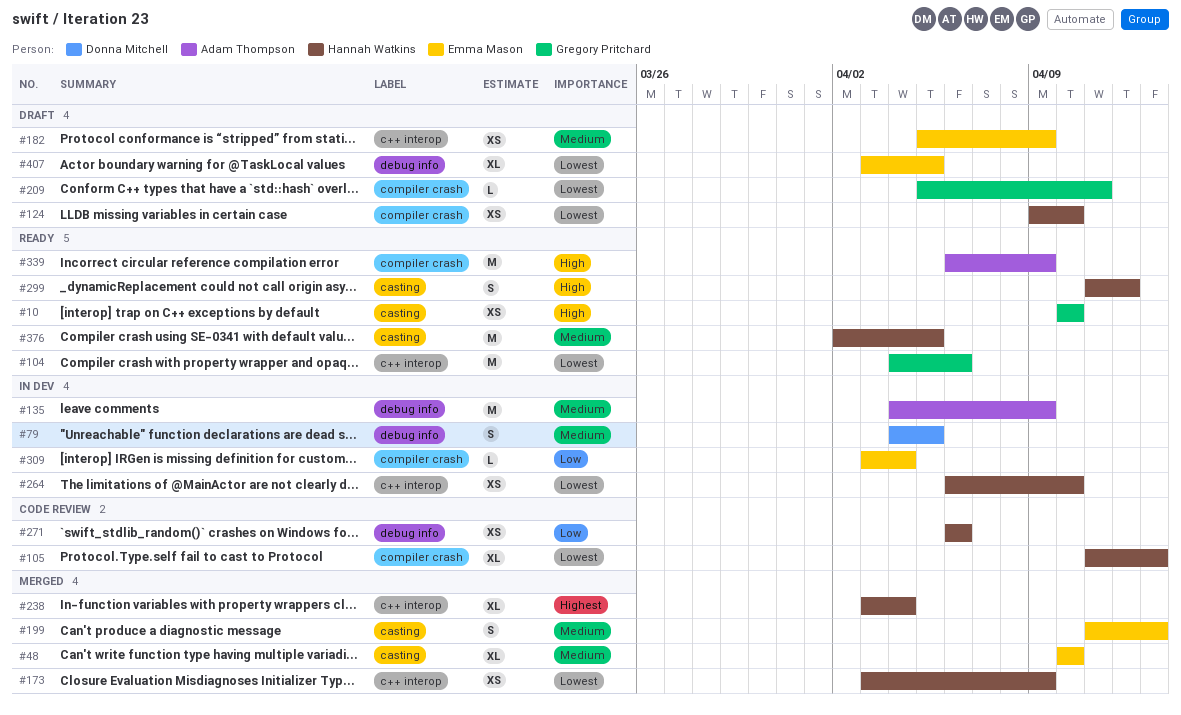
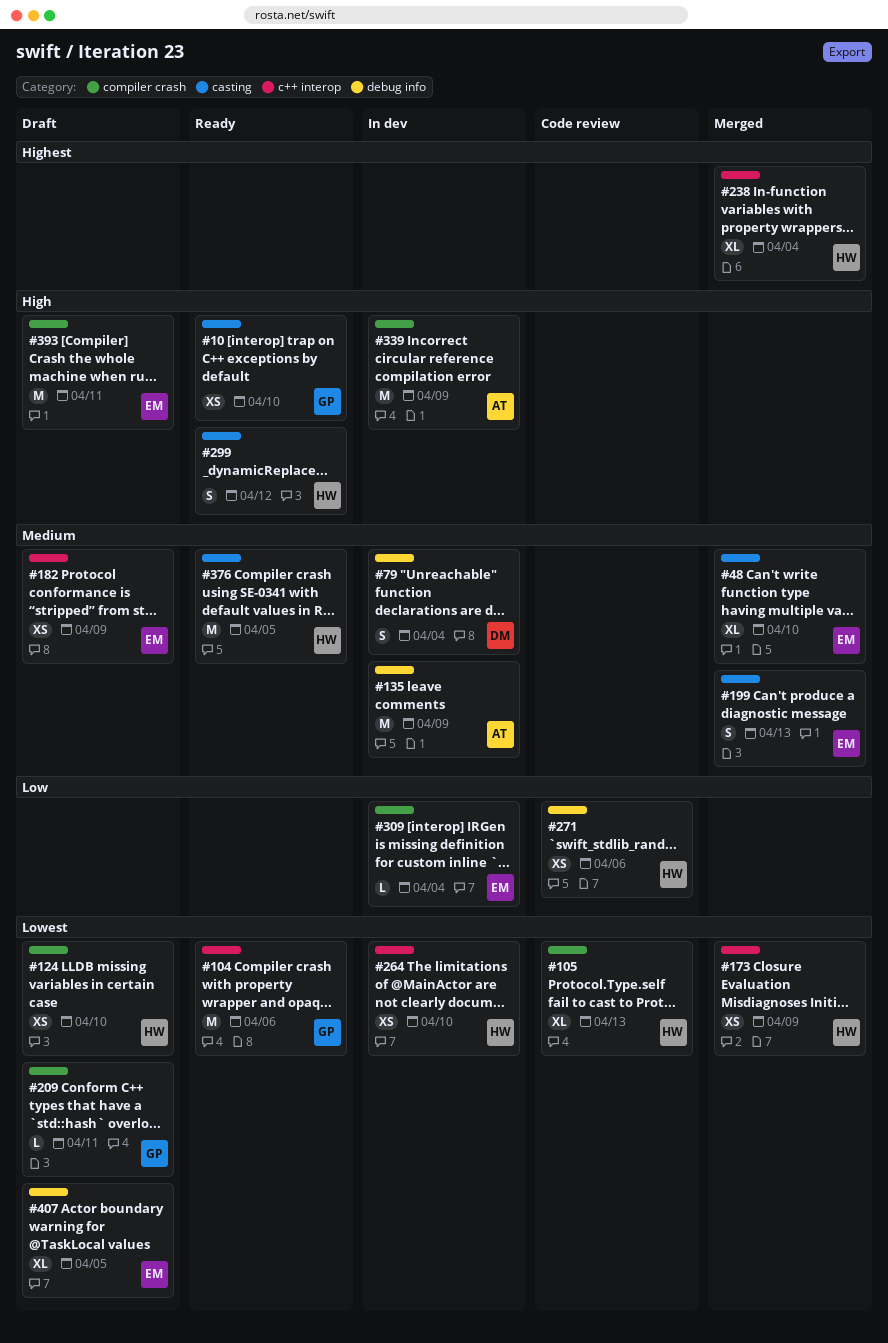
#79, due: Apr 5 -> Apr 4
#339, status: Ready -> In dev
#393: none -> present

